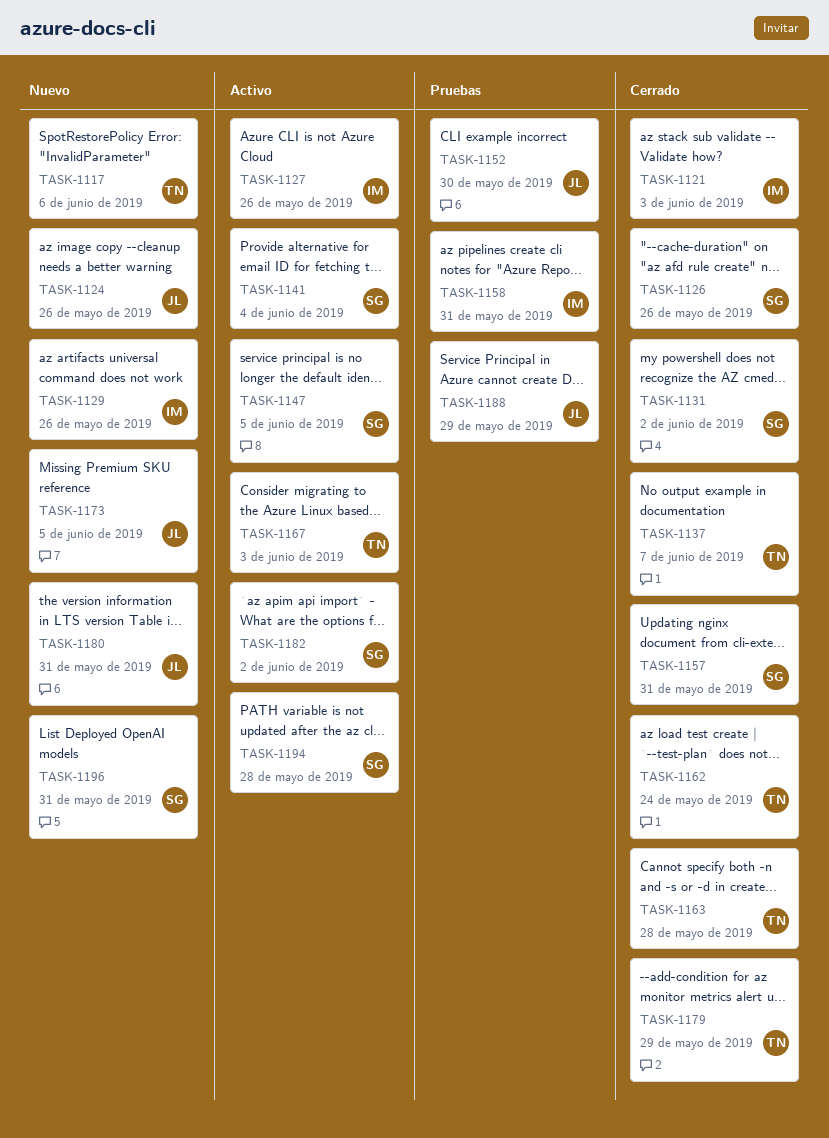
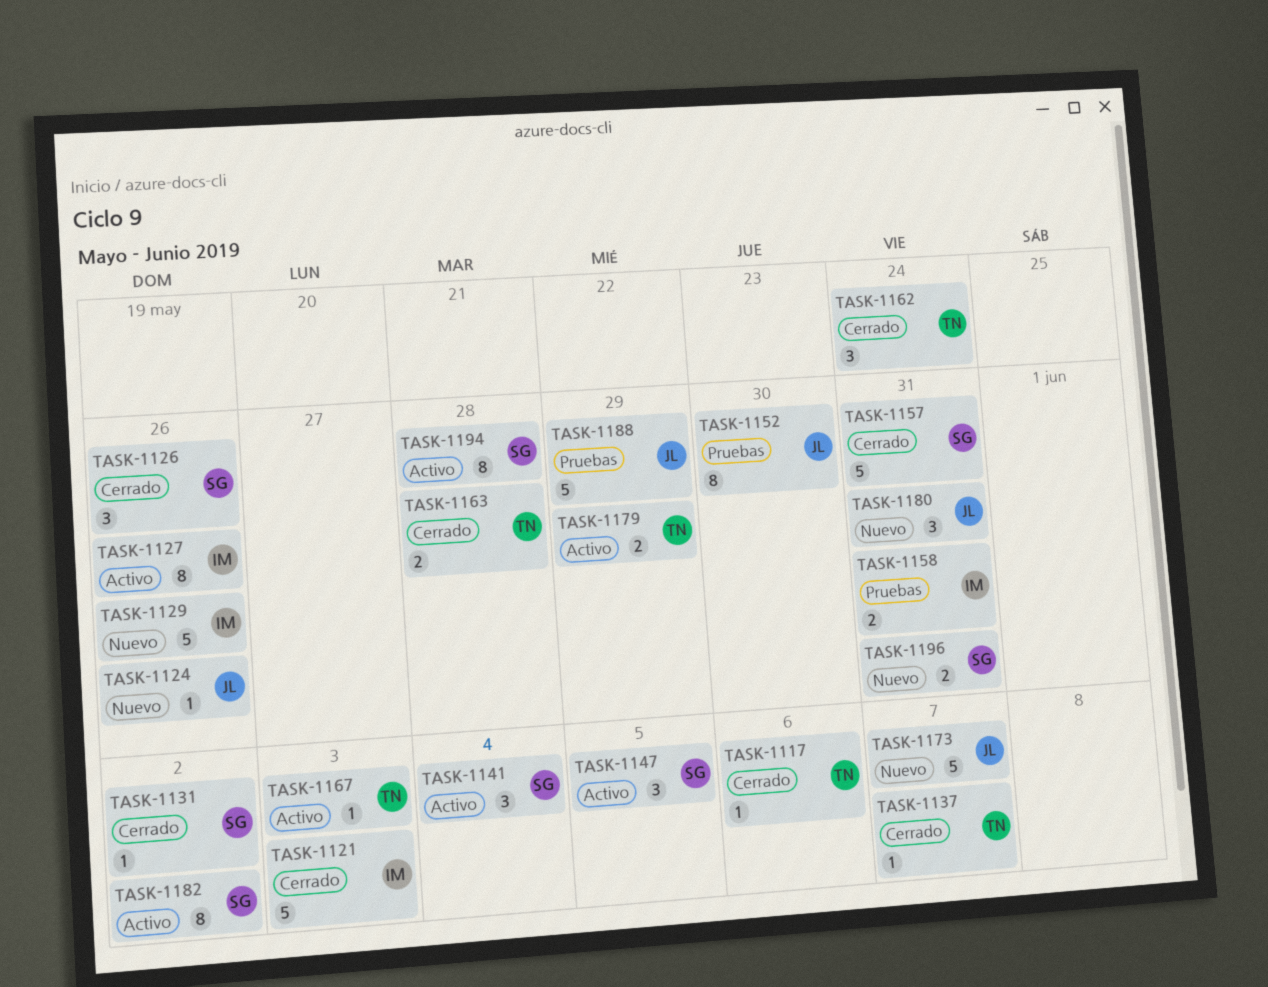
TASK-1117, status: Nuevo -> Cerrado
TASK-1173, due: Jun 5 -> Jun 7
TASK-1179, status: Cerrado -> Activo

